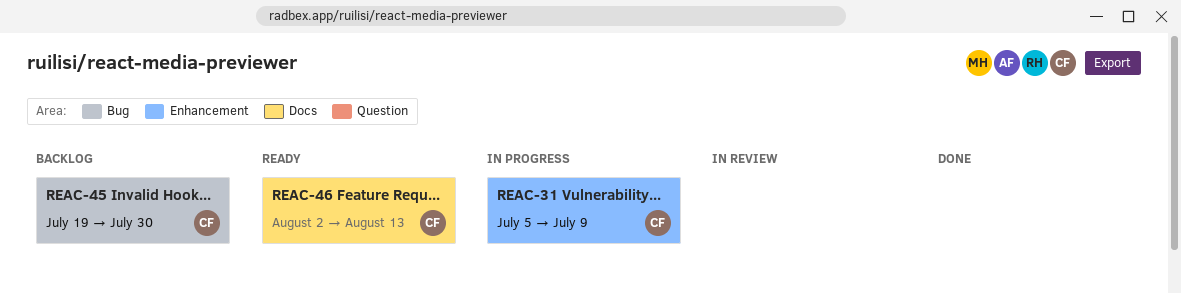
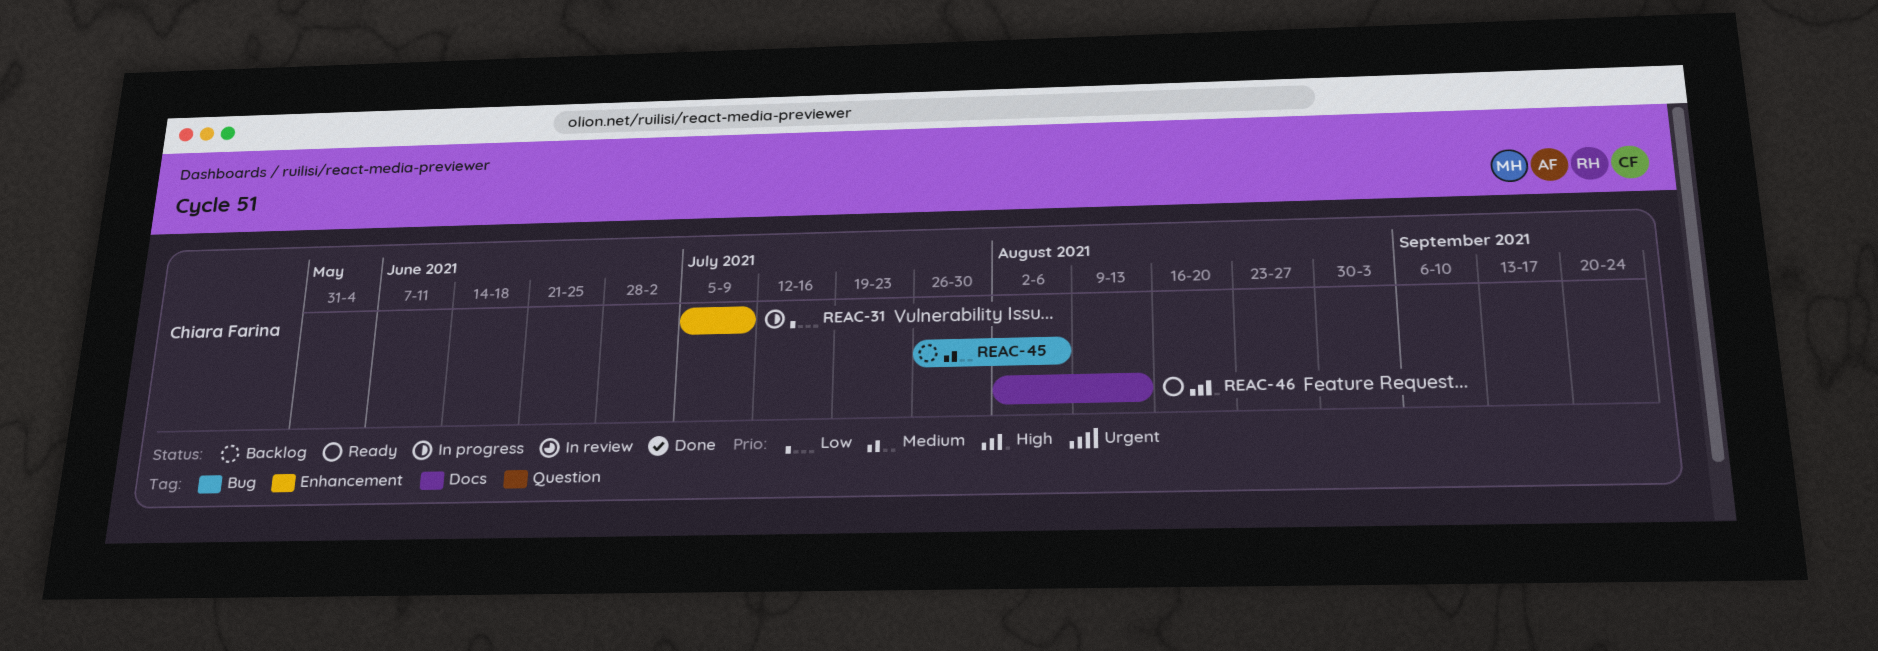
REAC-45, start: Jul 19 -> Jul 26
REAC-45, due: Jul 30 -> Aug 6

